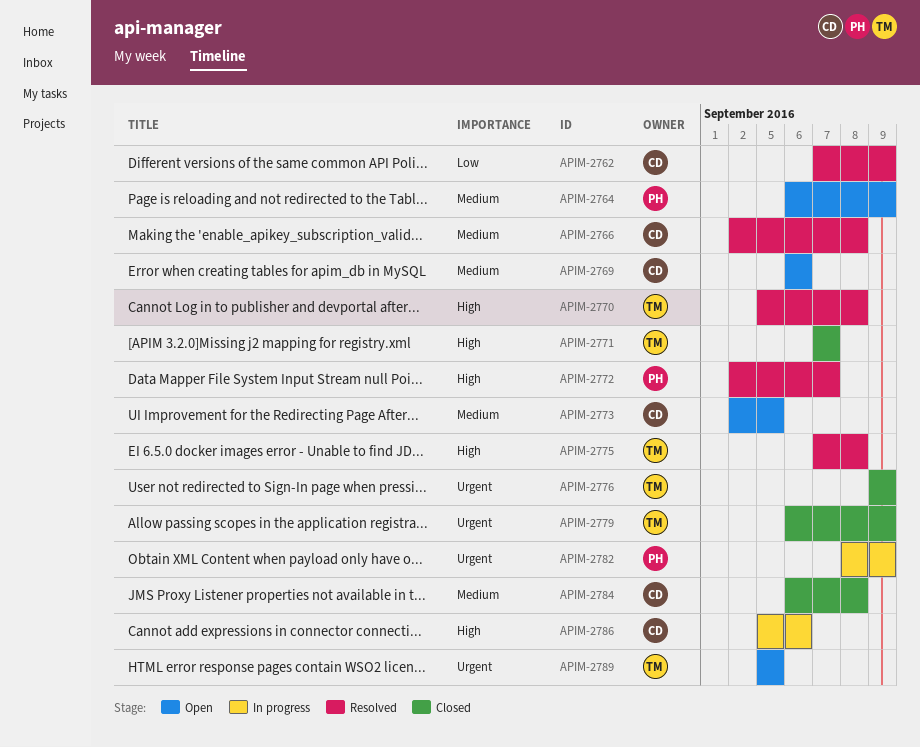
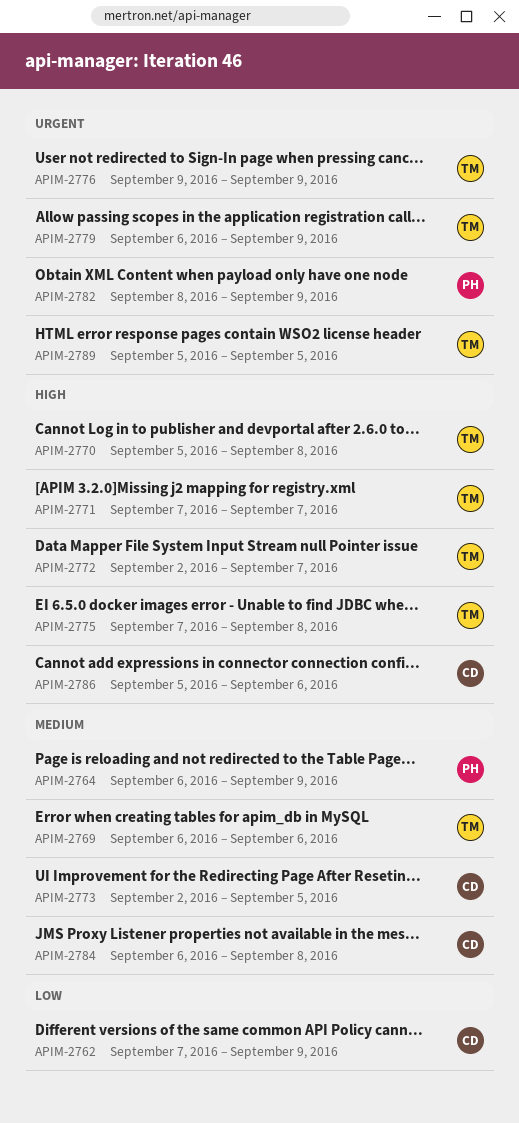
APIM-2766: present -> none
APIM-2769, owner: CD -> TM
APIM-2772, owner: PH -> TM

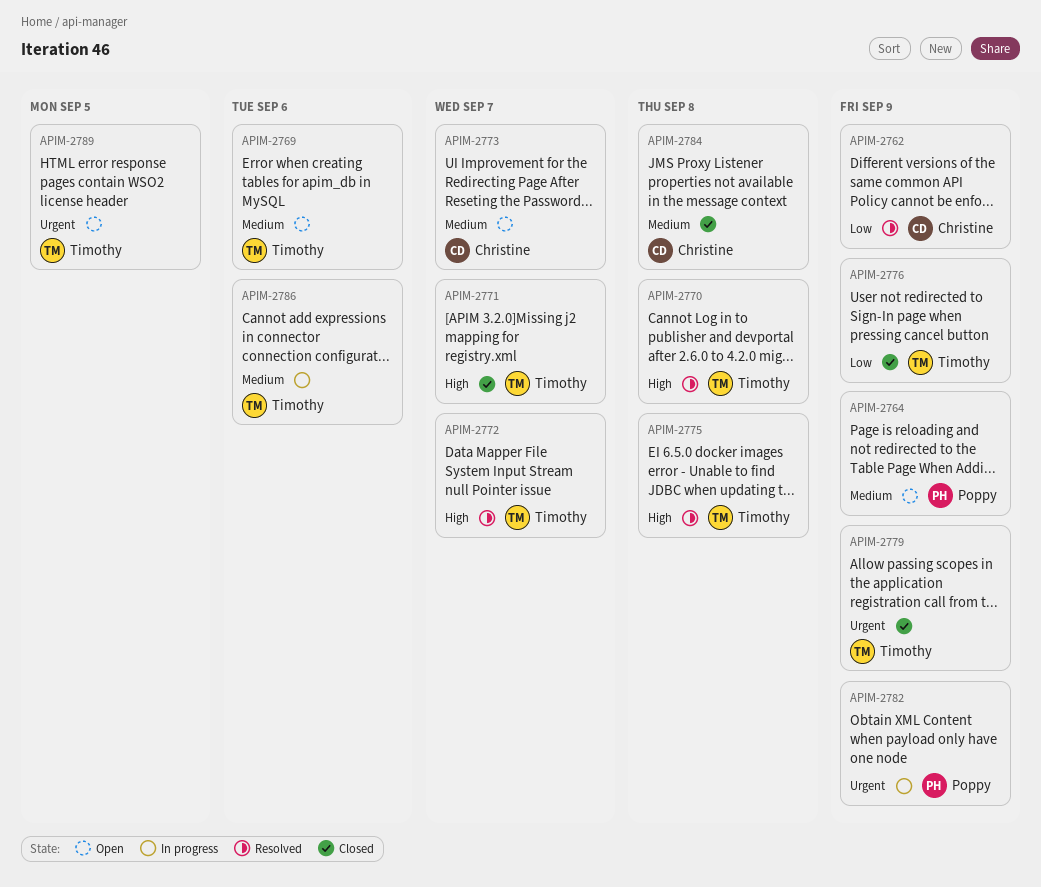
APIM-2773, due: Sep 5 -> Sep 7
APIM-2776, priority: Urgent -> Low
APIM-2786, owner: Christine -> Timothy
APIM-2786, priority: High -> Medium

